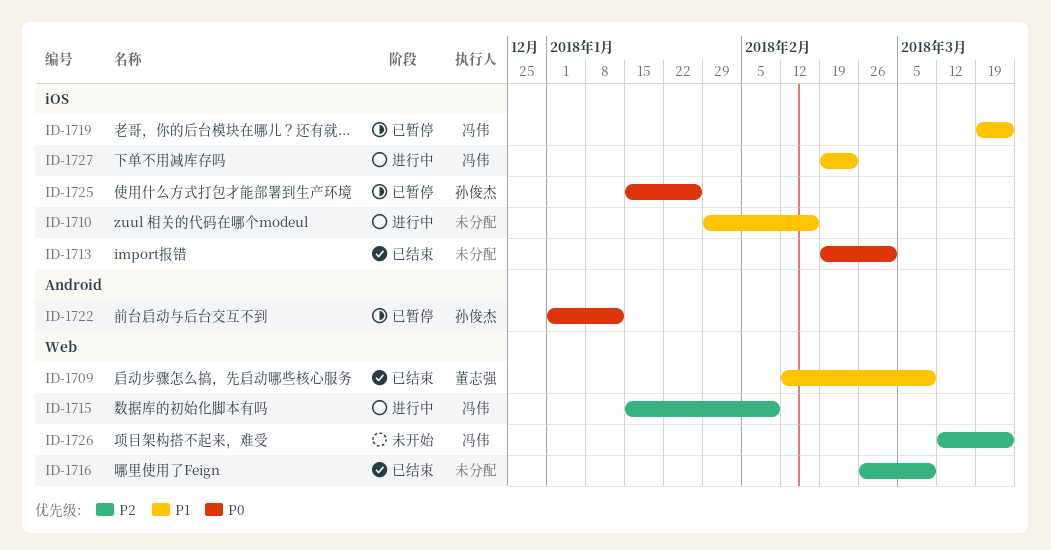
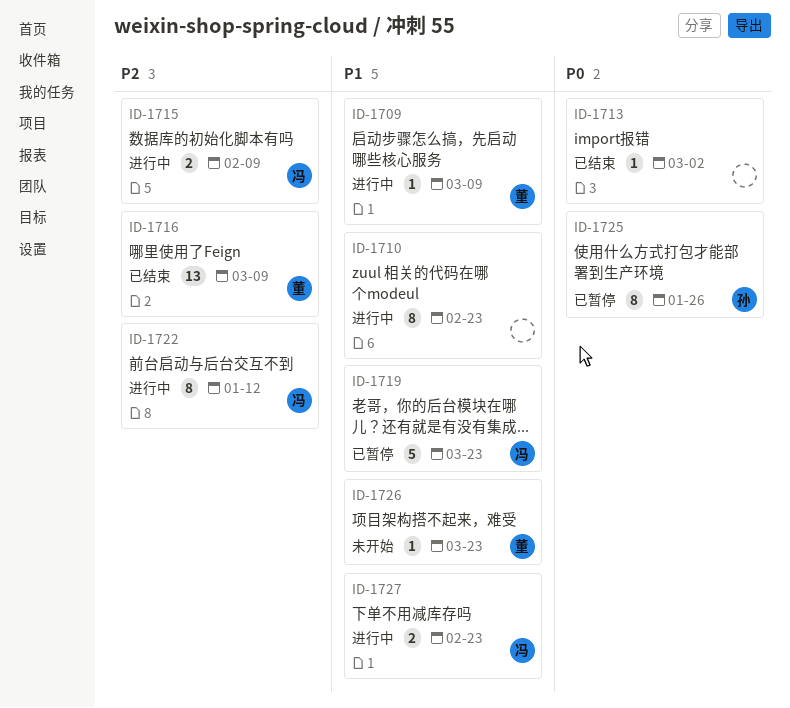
ID-1709, status: 已结束 -> 进行中
ID-1710, due: Feb 16 -> Feb 23
ID-1716, owner: none -> 董志强
ID-1722, status: 已暂停 -> 进行中
ID-1722, owner: 孙俊杰 -> 冯伟
ID-1722, priority: P0 -> P2
ID-1726, owner: 冯伟 -> 董志强
ID-1726, priority: P2 -> P1

